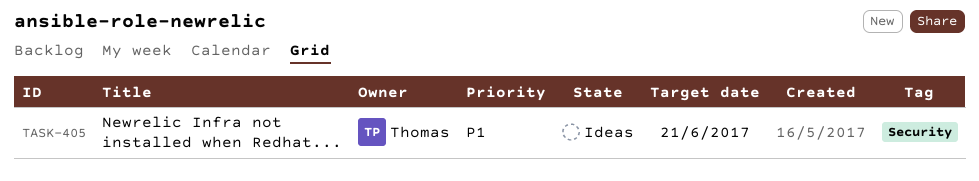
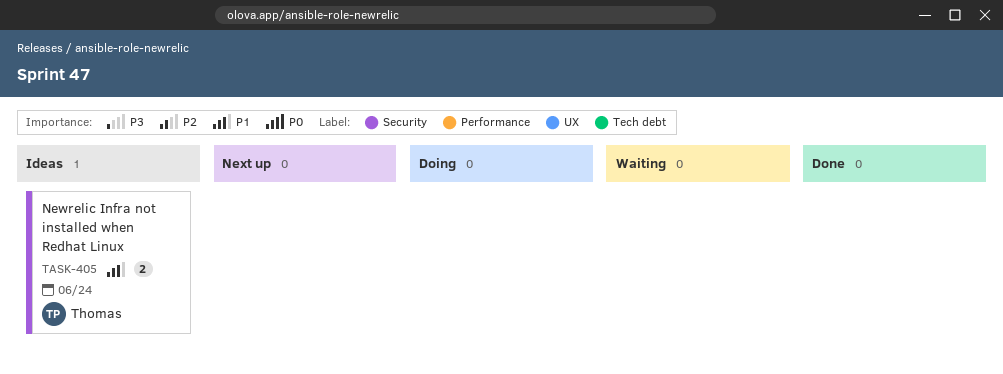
TASK-405, due: Jun 21 -> Jun 24

